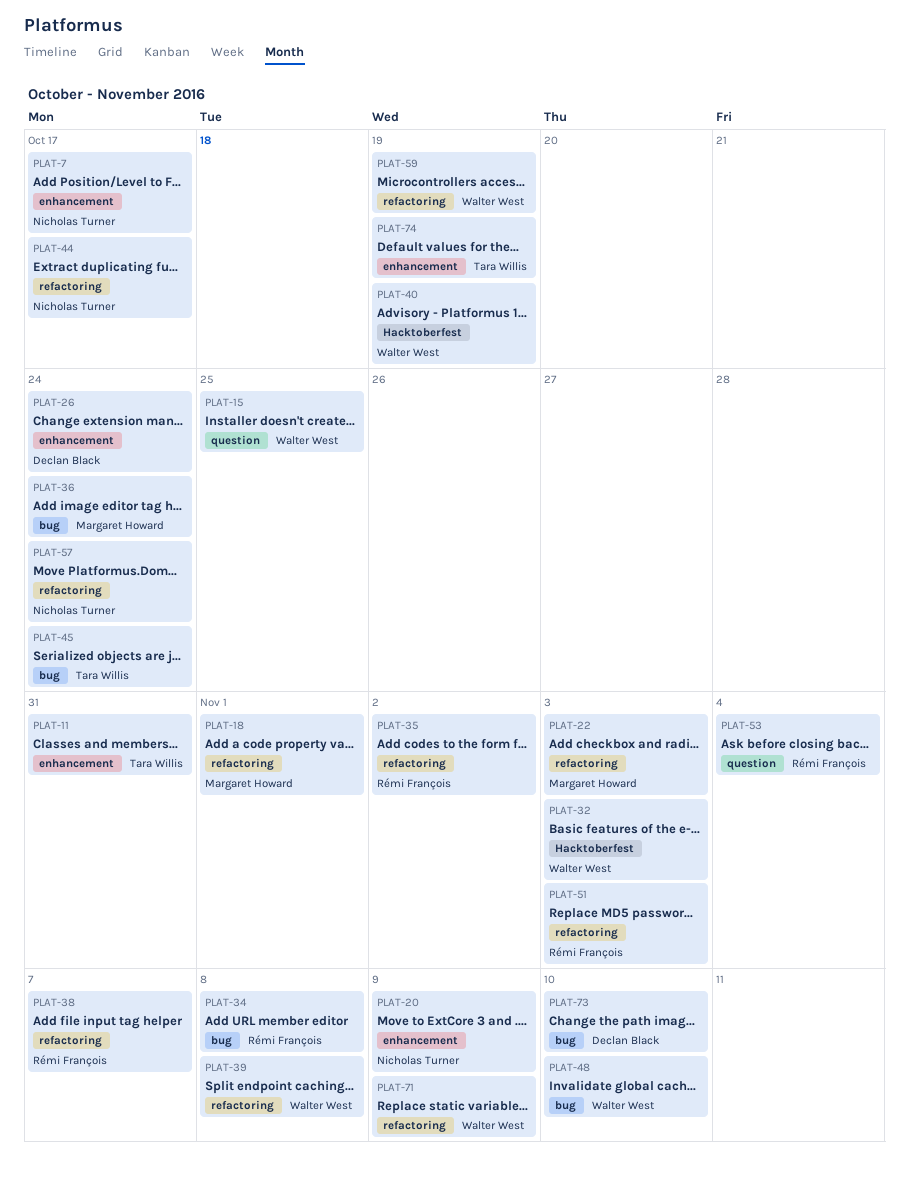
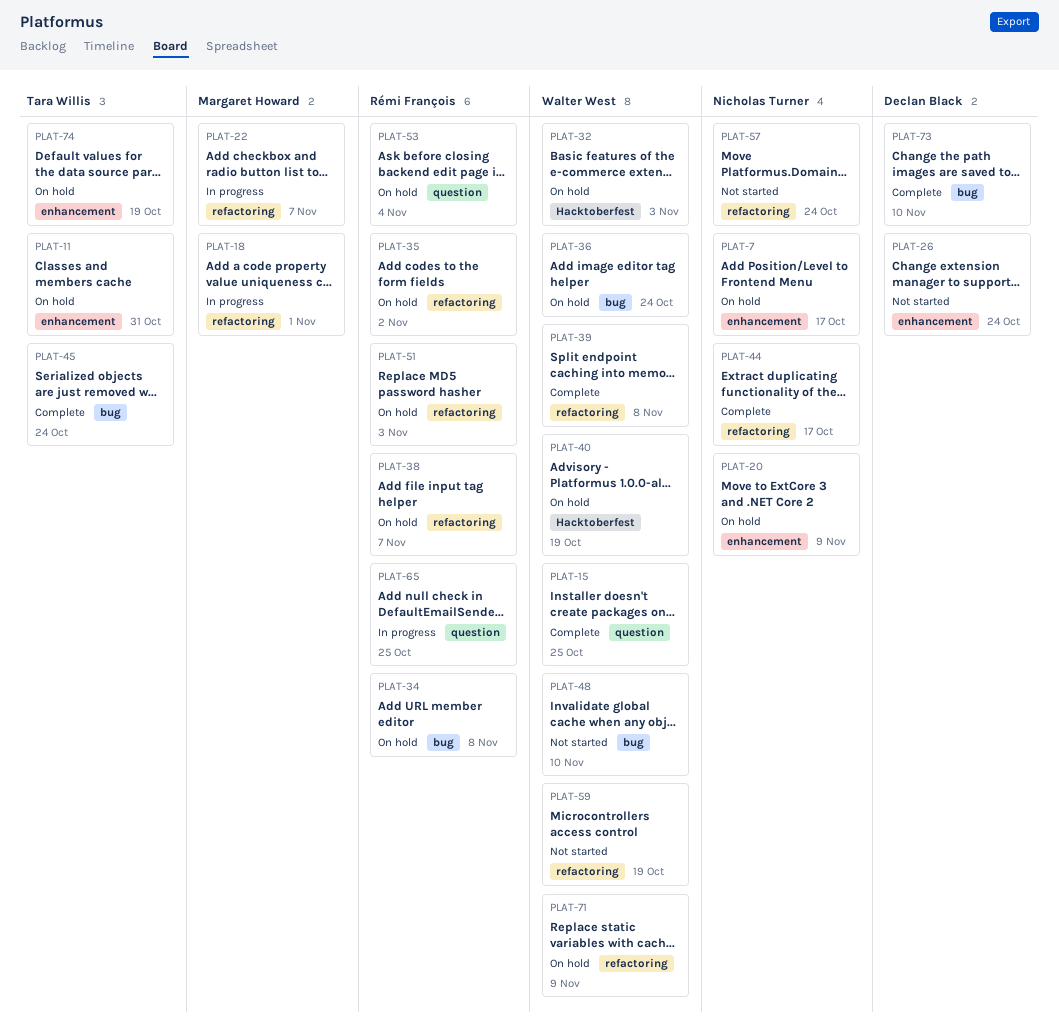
PLAT-22, due: Nov 3 -> Nov 7
PLAT-36, owner: Margaret Howard -> Walter West
PLAT-65: none -> present

